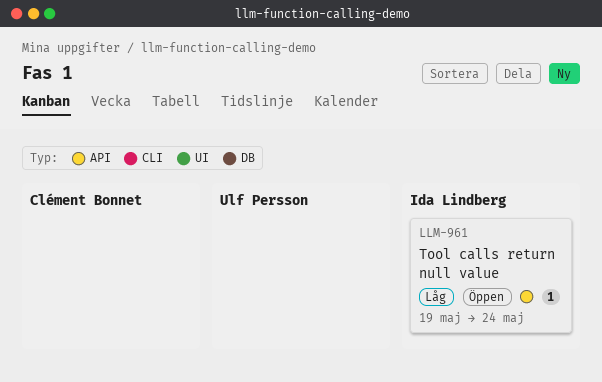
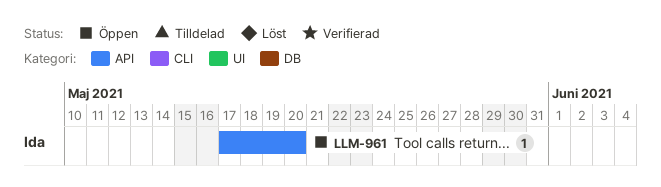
LLM-961, start: May 19 -> May 17
LLM-961, due: May 24 -> May 20

